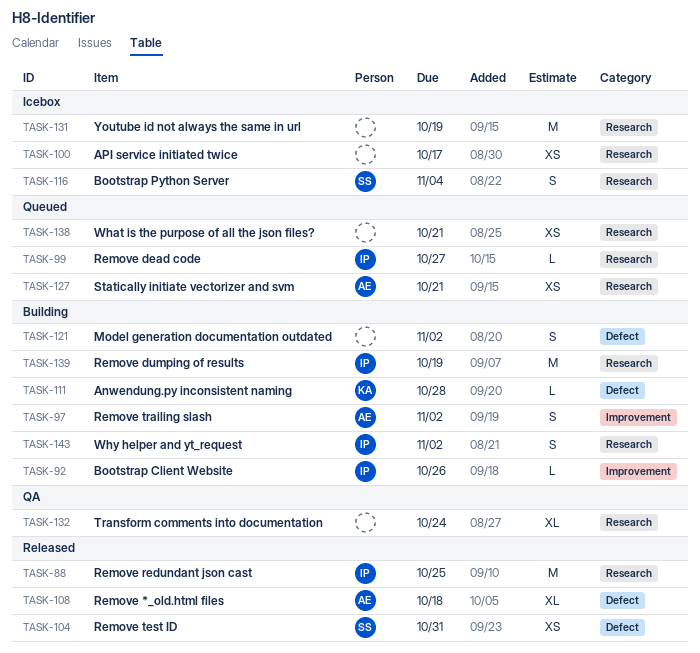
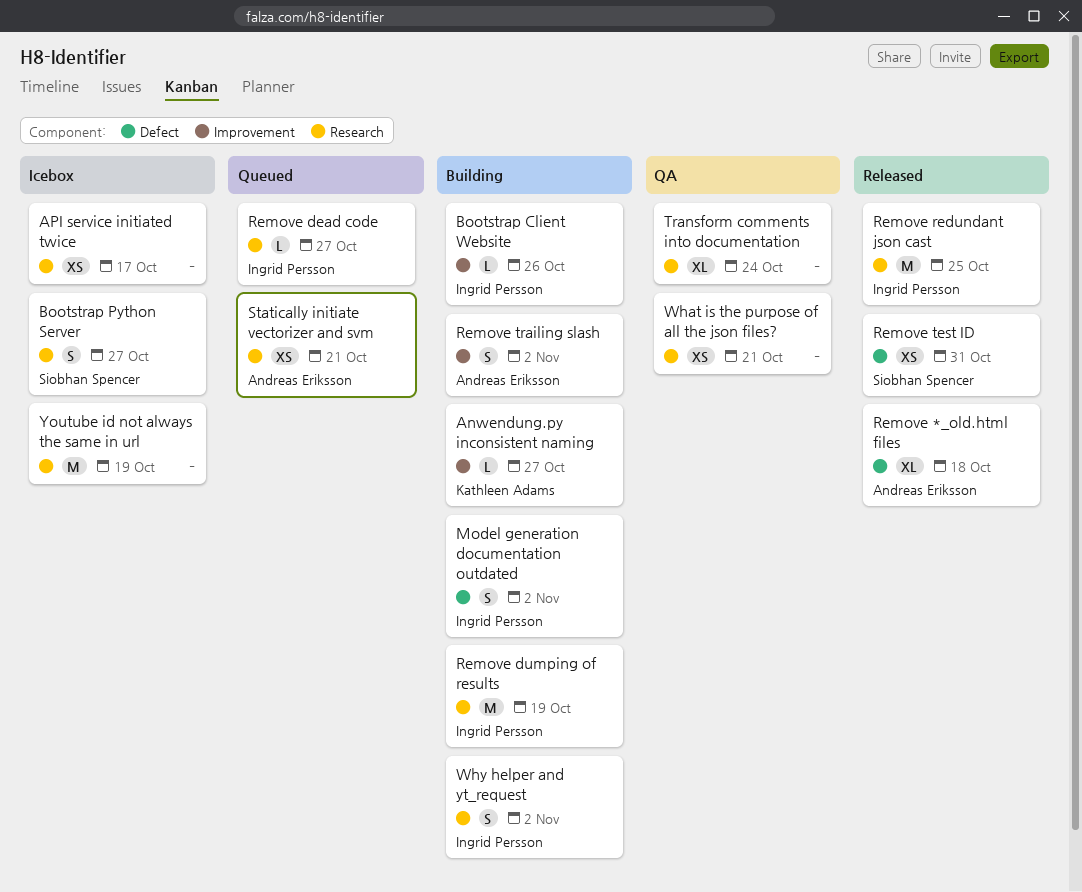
Anwendung.py inconsistent naming, label: Defect -> Improvement
Anwendung.py inconsistent naming, due: Oct 28 -> Oct 27
Bootstrap Python Server, due: Nov 4 -> Oct 27
Model generation documentation outdated, owner: none -> Ingrid Persson
What is the purpose of all the json files?, status: Queued -> QA

